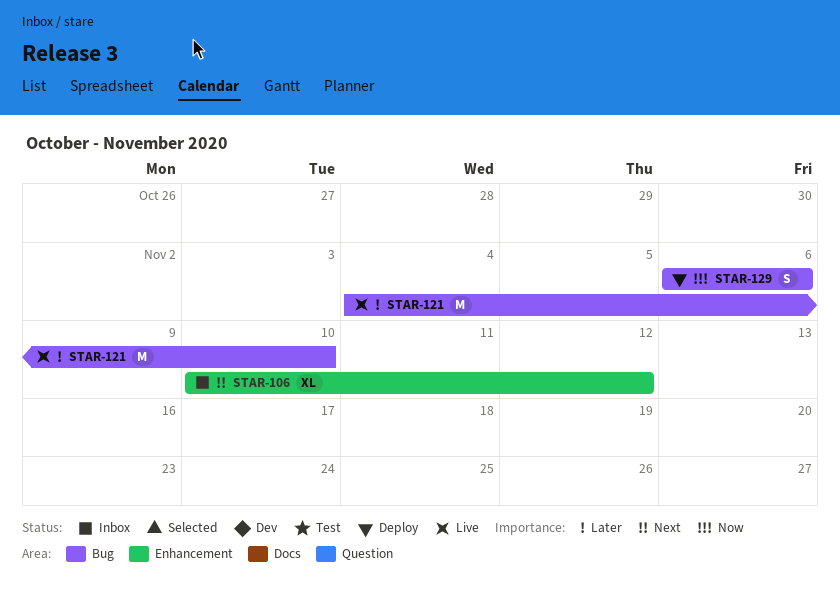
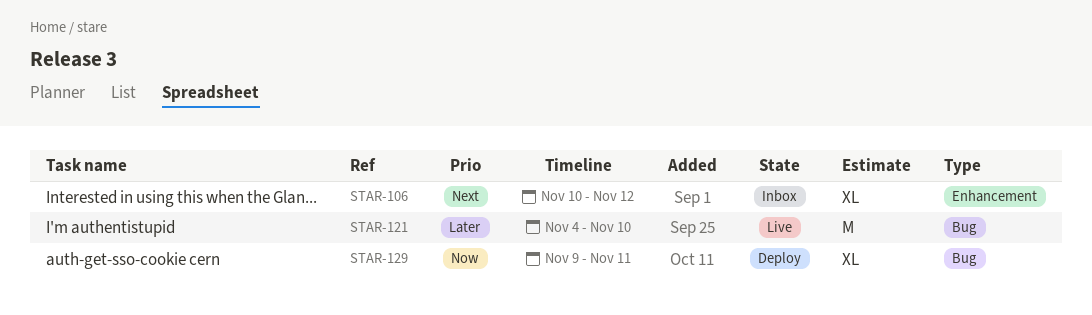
STAR-129, estimate: S -> XL
STAR-129, start: Nov 6 -> Nov 9
STAR-129, due: Nov 6 -> Nov 11

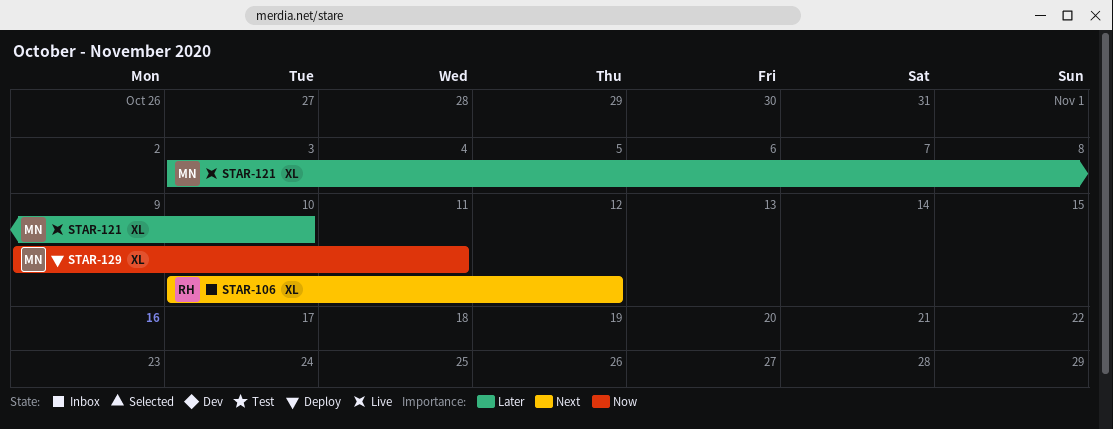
STAR-121, estimate: M -> XL
STAR-121, start: Nov 4 -> Nov 3

